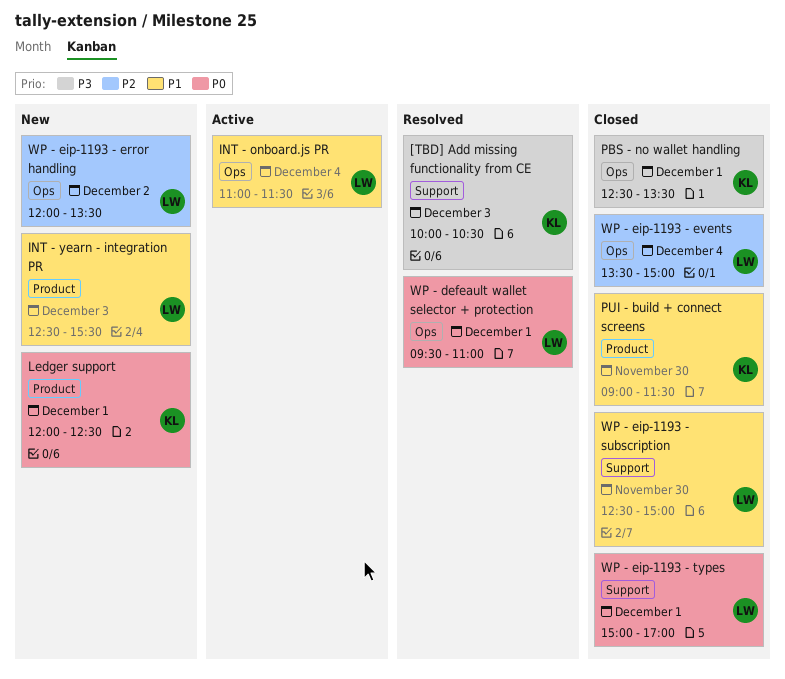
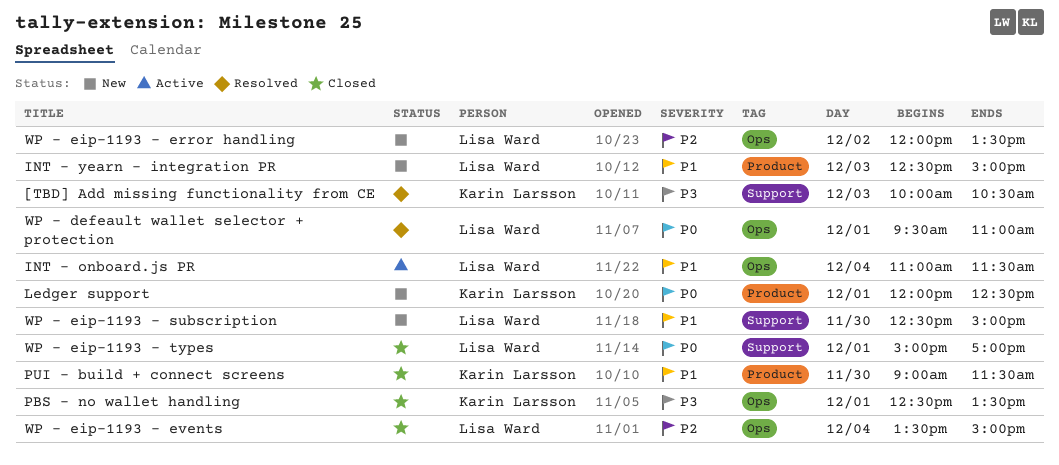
INT - yearn - integration PR, ends: 15:30 -> 15:00
WP - eip-1193 - subscription, status: Closed -> New

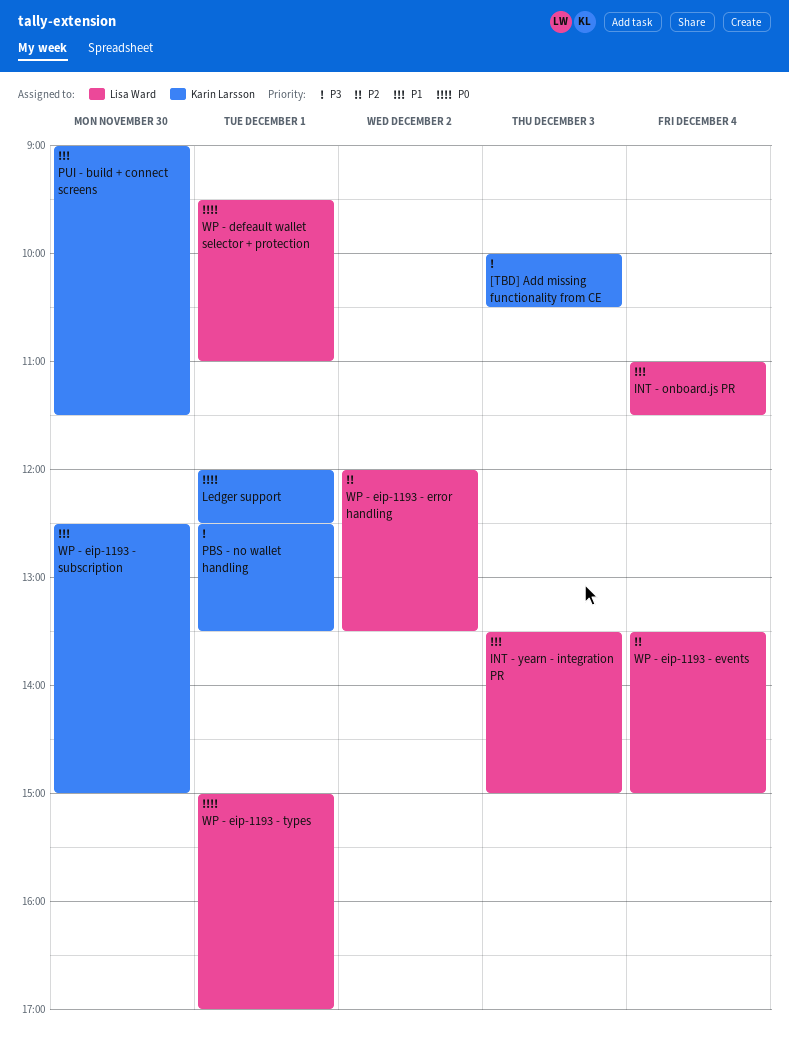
INT - yearn - integration PR, begins: 12:30 -> 13:30
WP - eip-1193 - subscription, owner: Lisa Ward -> Karin Larsson

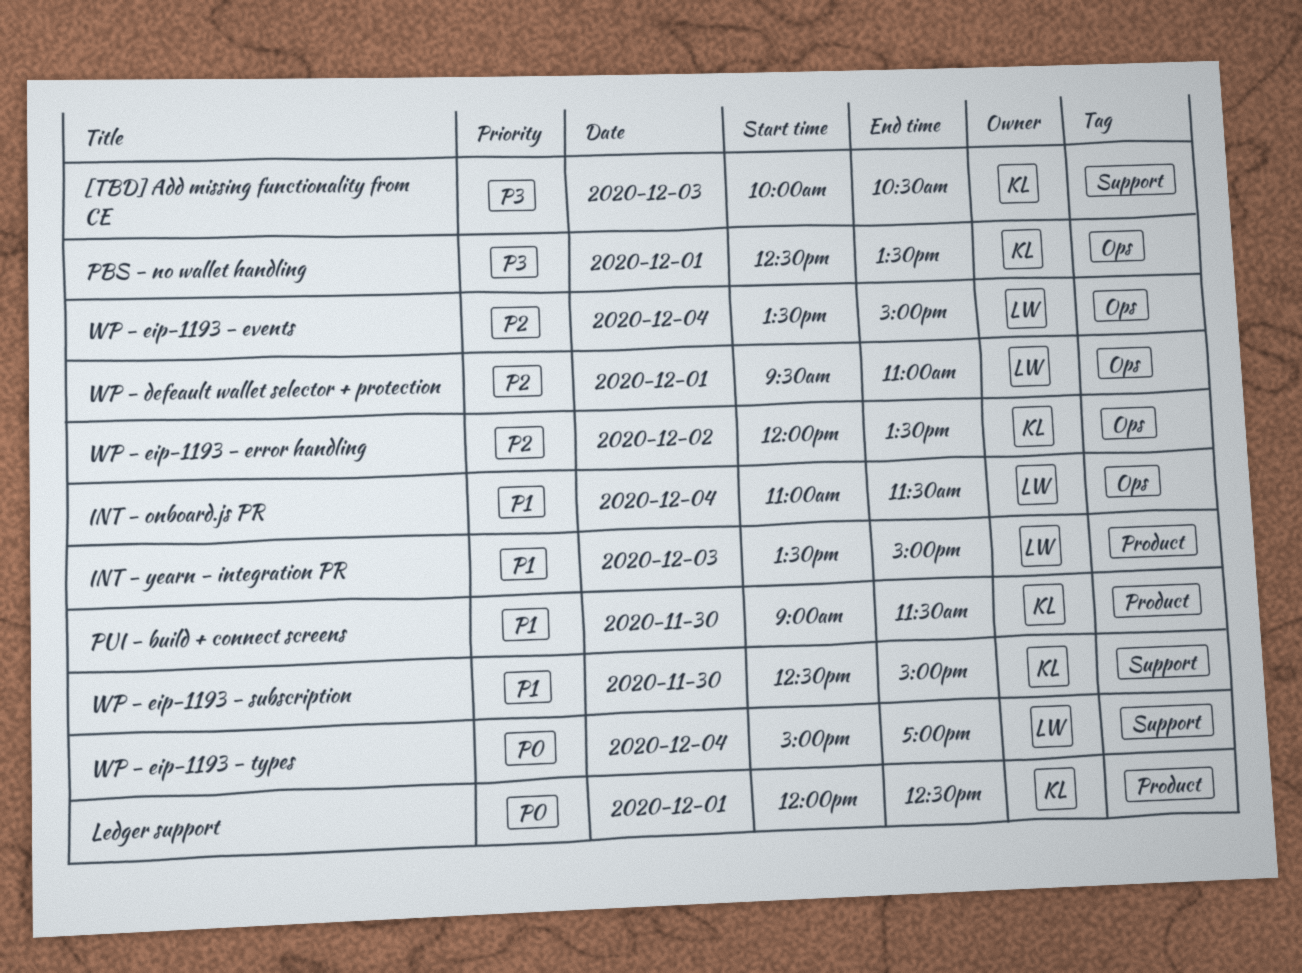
WP - defeault wallet selector + protection, priority: P0 -> P2
WP - eip-1193 - error handling, owner: Lisa Ward -> Karin Larsson
WP - eip-1193 - types, day: Dec 1 -> Dec 4

